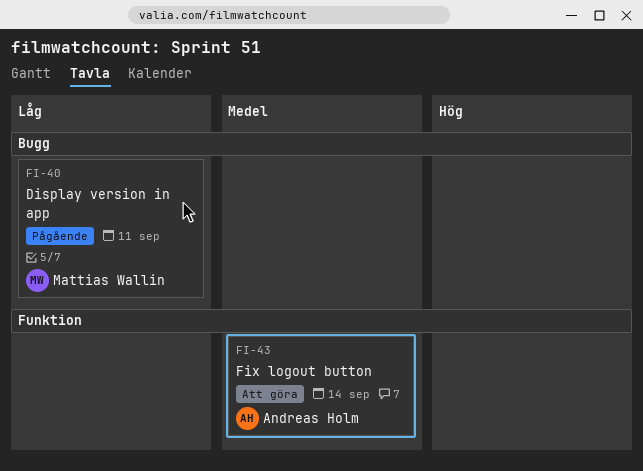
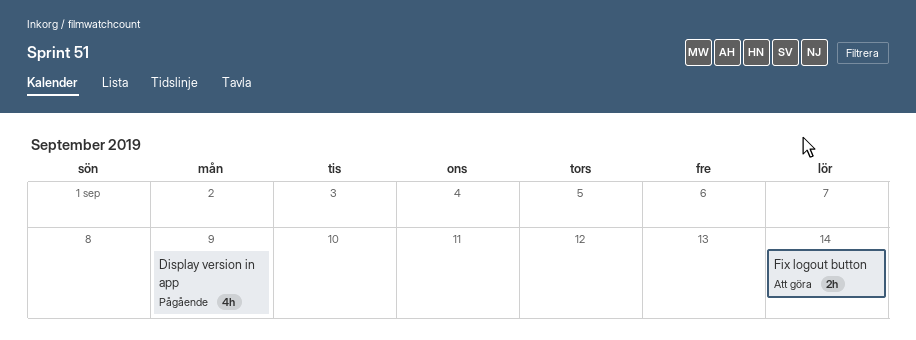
Display version in app, due: Sep 11 -> Sep 9

